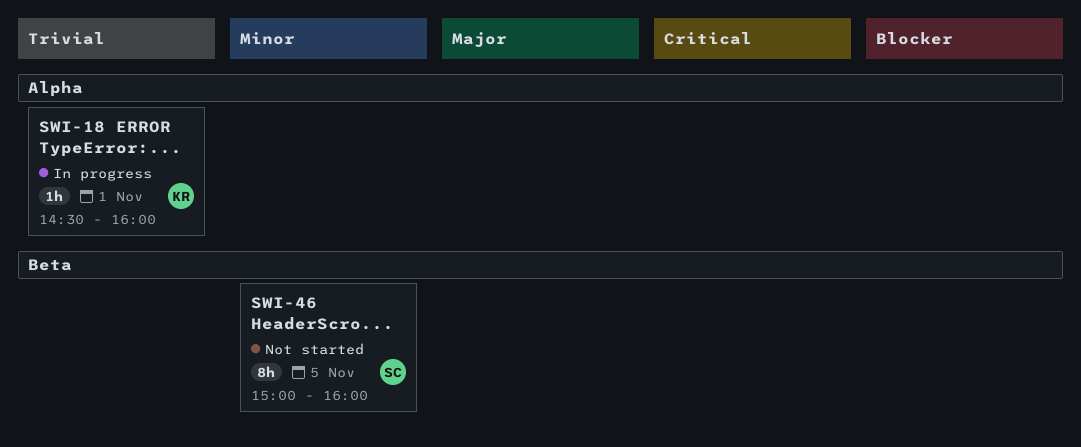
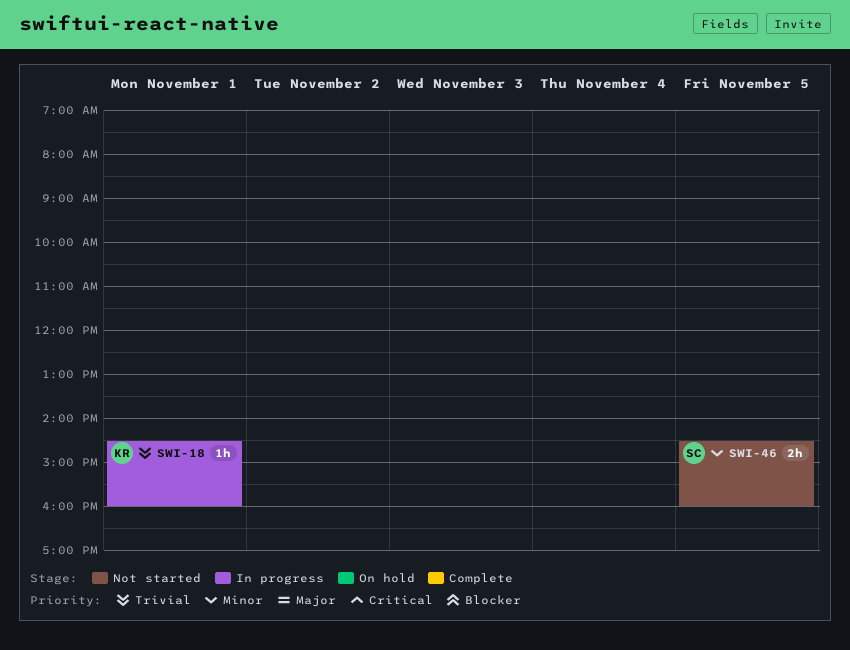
SWI-46, estimate: 8h -> 2h
SWI-46, begins: 15:00 -> 14:30

